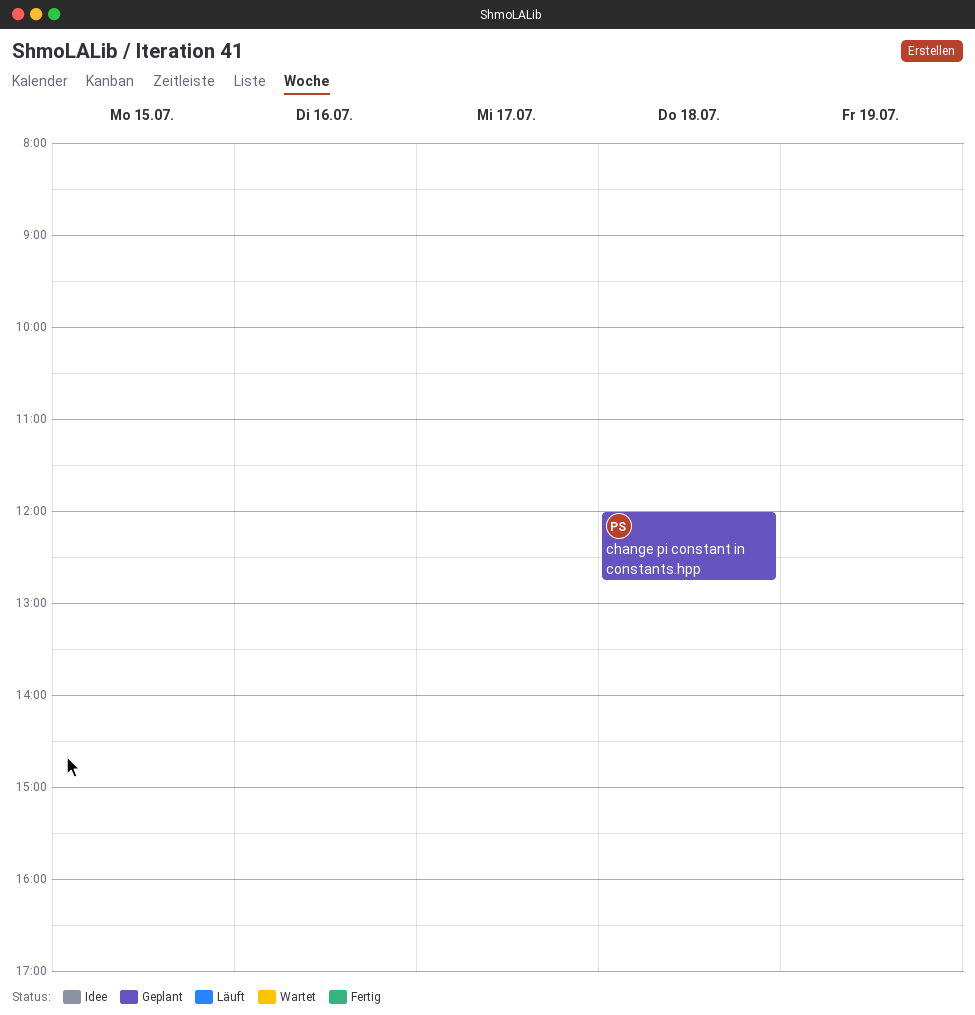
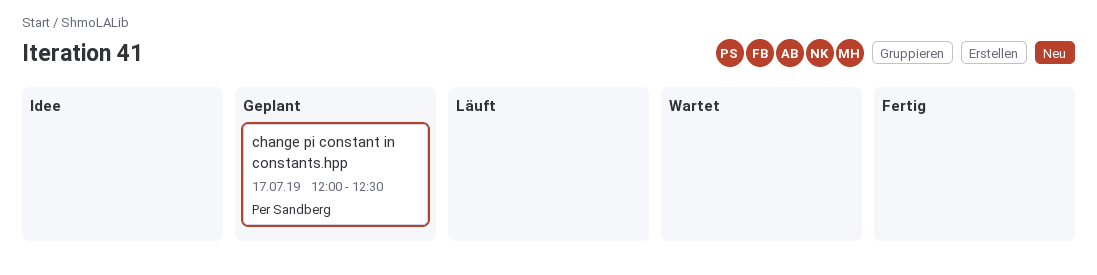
change pi constant in constants.hpp, day: Jul 18 -> Jul 17
change pi constant in constants.hpp, ends: 12:45 -> 12:30

